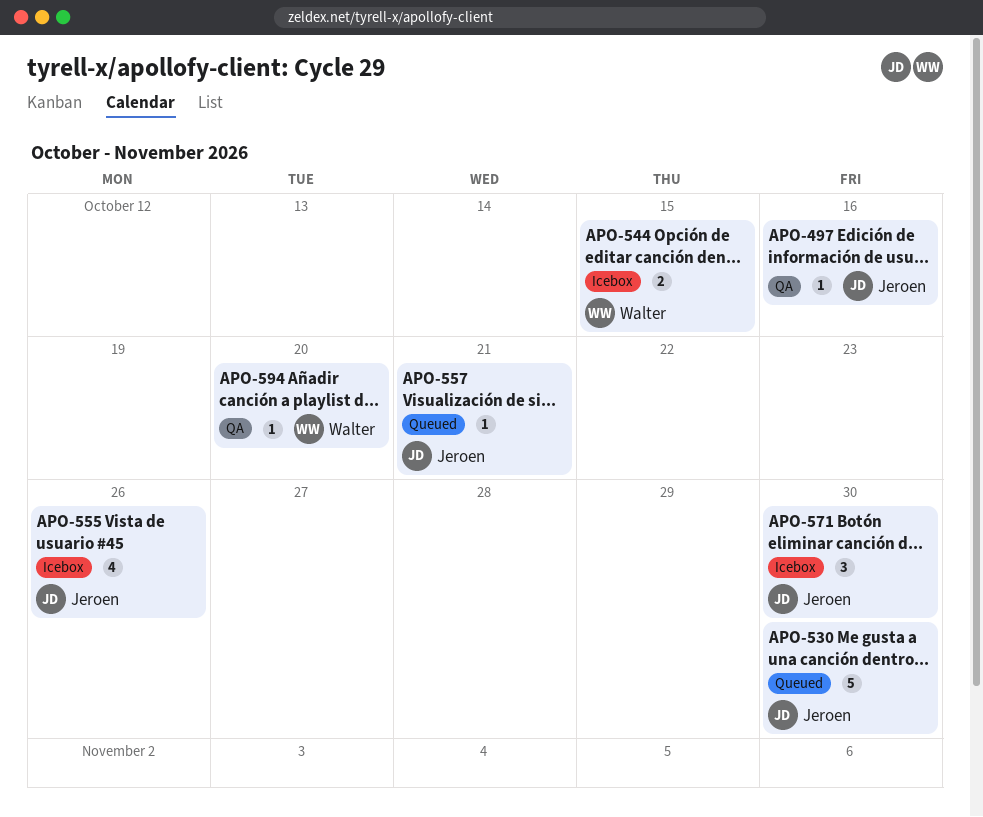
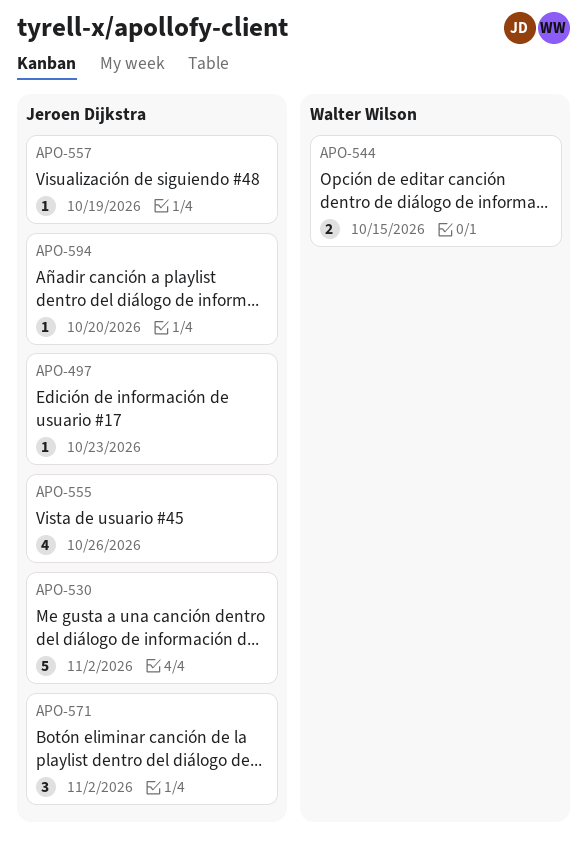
APO-497, due: Oct 16 -> Oct 23
APO-530, due: Oct 30 -> Nov 2
APO-557, due: Oct 21 -> Oct 19
APO-571, due: Oct 30 -> Nov 2
APO-594, owner: Walter Wilson -> Jeroen Dijkstra

